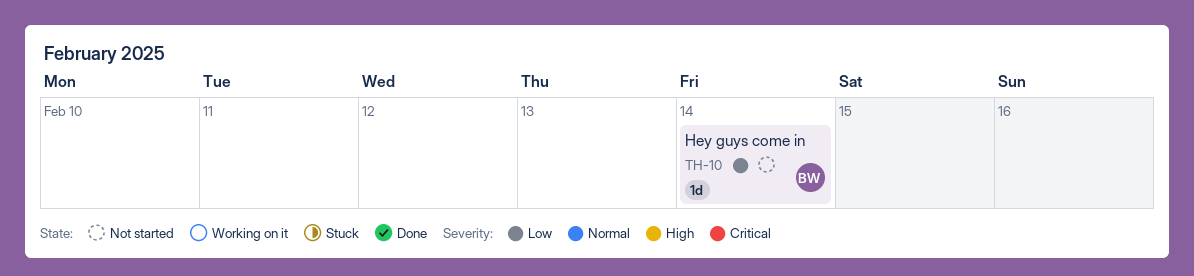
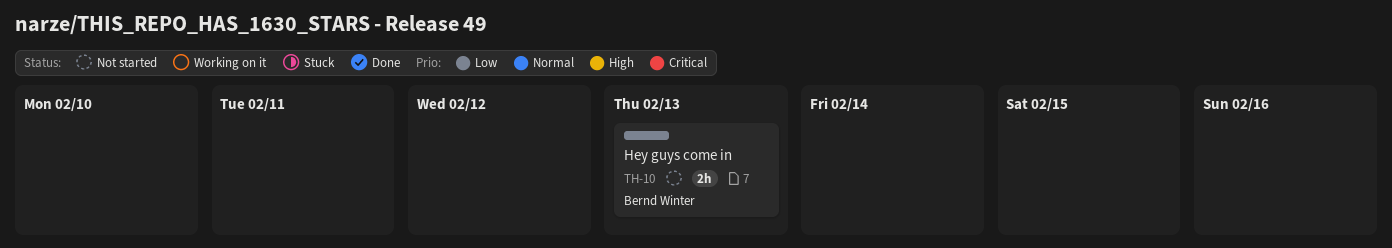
TH-10, estimate: 1d -> 2h
TH-10, due: Feb 14 -> Feb 13

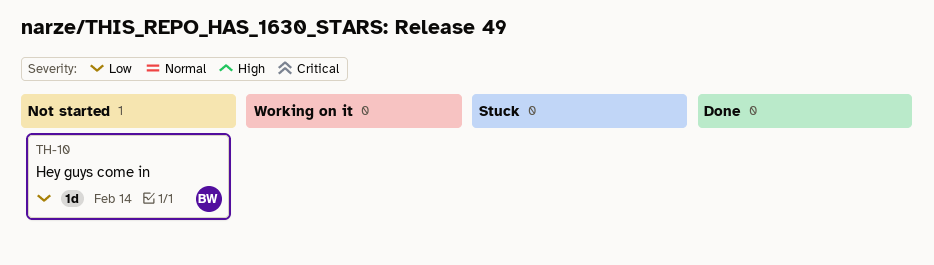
TH-10, estimate: 2h -> 1d
TH-10, due: Feb 13 -> Feb 14

